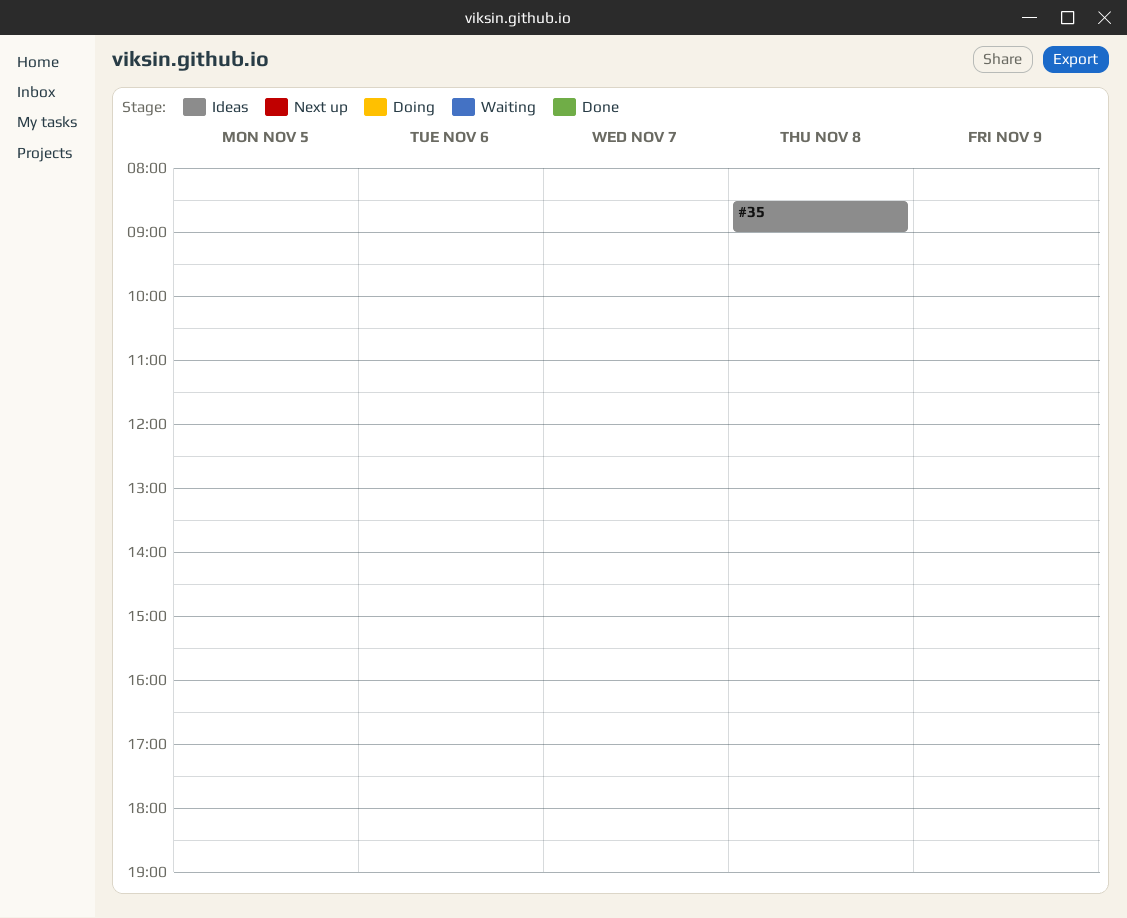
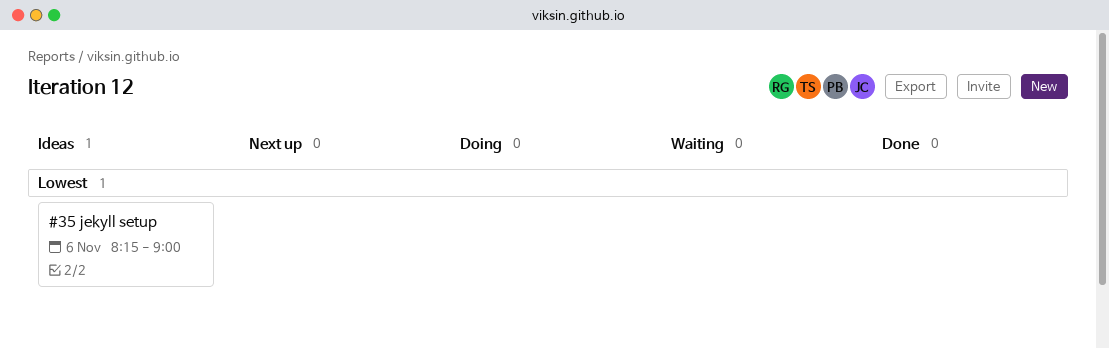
#35, day: Nov 8 -> Nov 6
#35, begins: 08:30 -> 08:15

